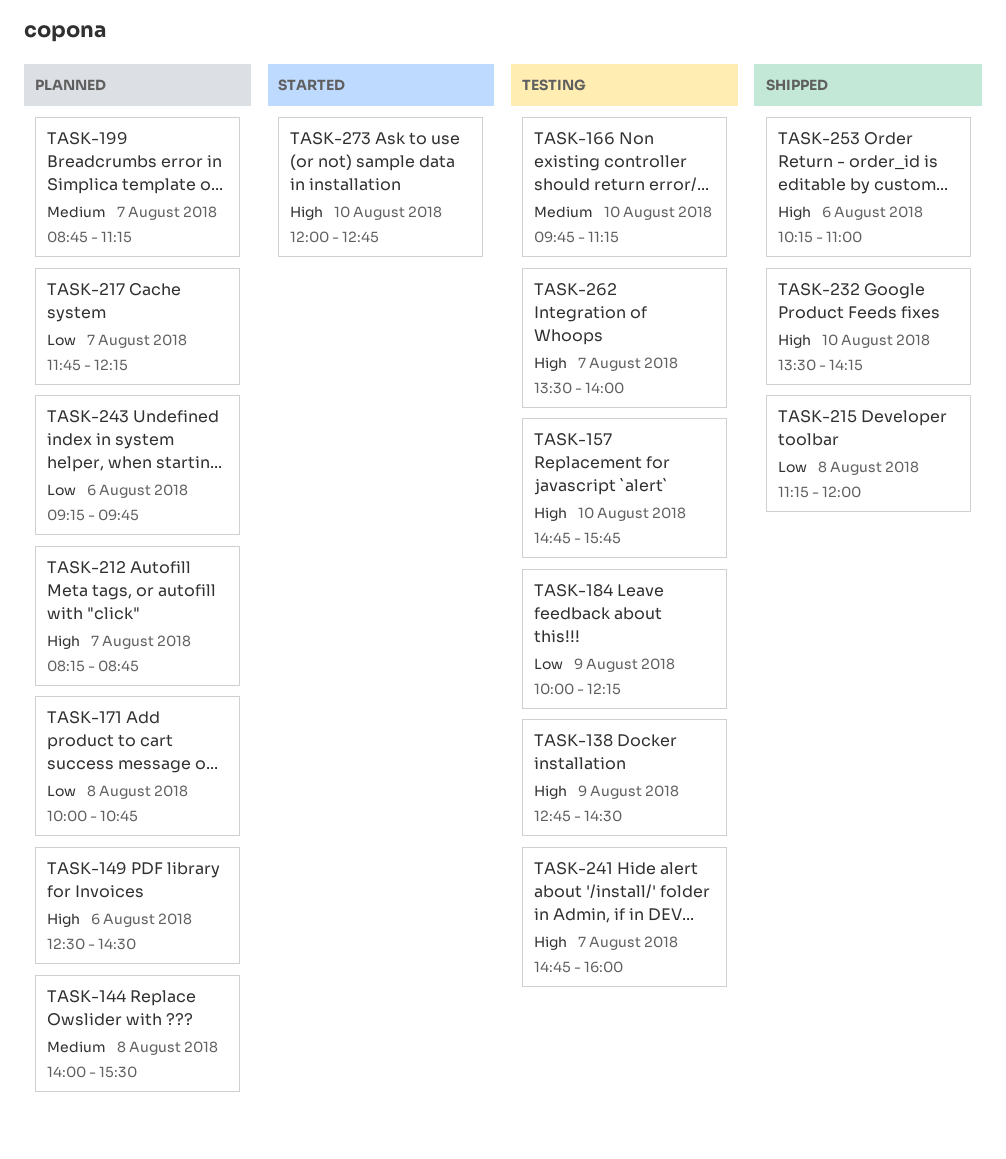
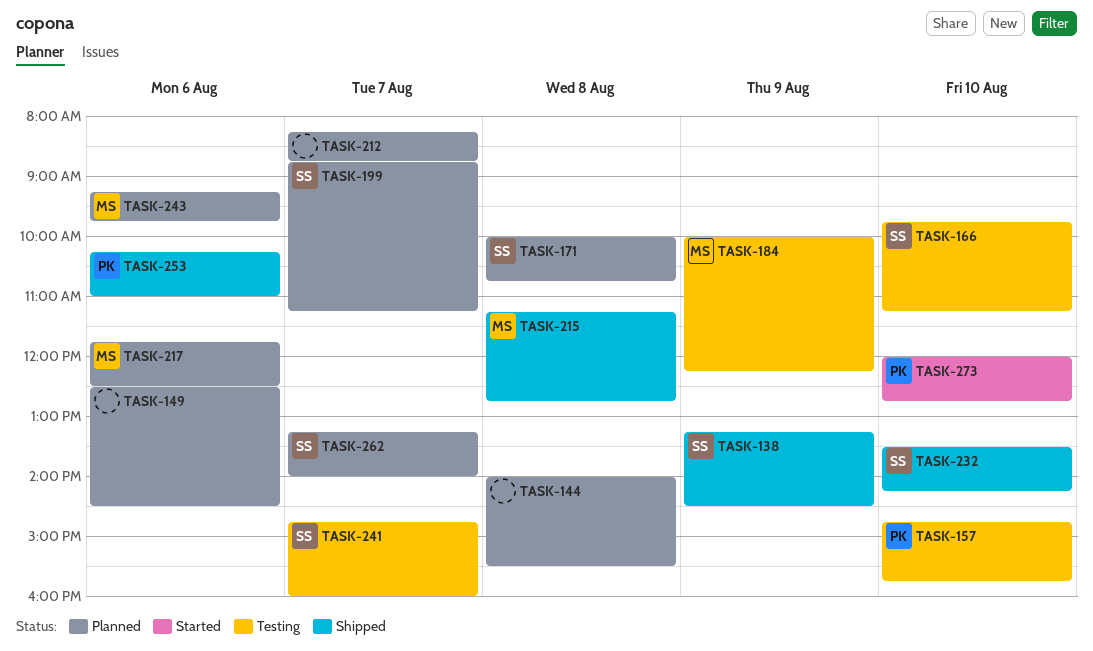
TASK-138, status: Testing -> Shipped
TASK-138, begins: 12:45 -> 13:15
TASK-215, ends: 12:00 -> 12:45
TASK-217, day: Aug 7 -> Aug 6
TASK-217, ends: 12:15 -> 12:30
TASK-262, status: Testing -> Planned
TASK-262, begins: 13:30 -> 13:15

